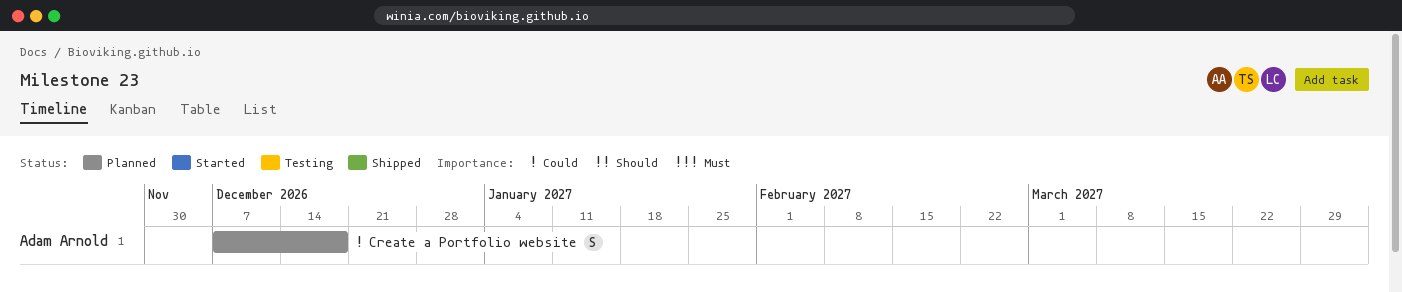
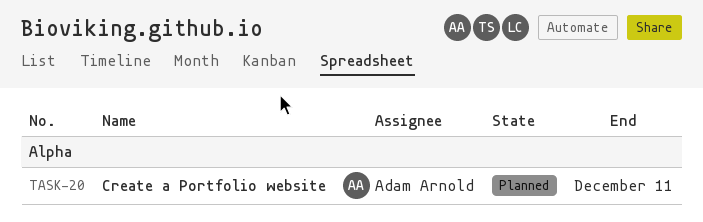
Create a Portfolio website, due: Dec 18 -> Dec 11

